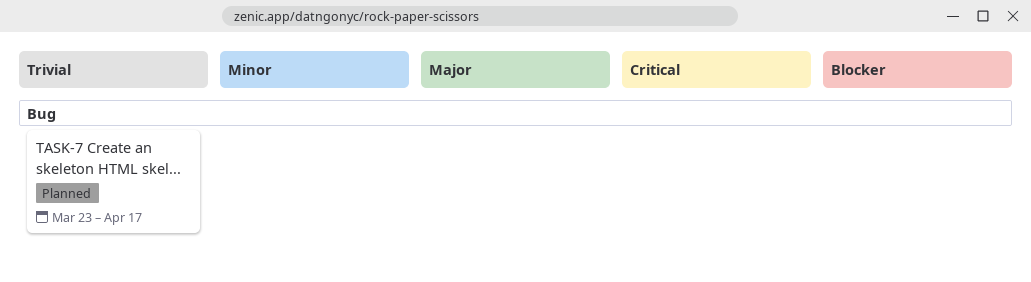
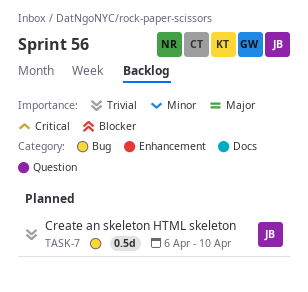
TASK-7, start: Mar 23 -> Apr 6
TASK-7, due: Apr 17 -> Apr 10

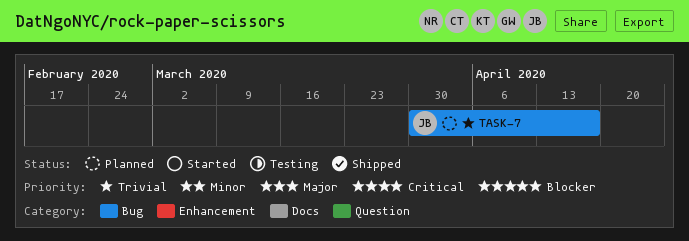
TASK-7, start: Apr 6 -> Mar 30
TASK-7, due: Apr 10 -> Apr 17

